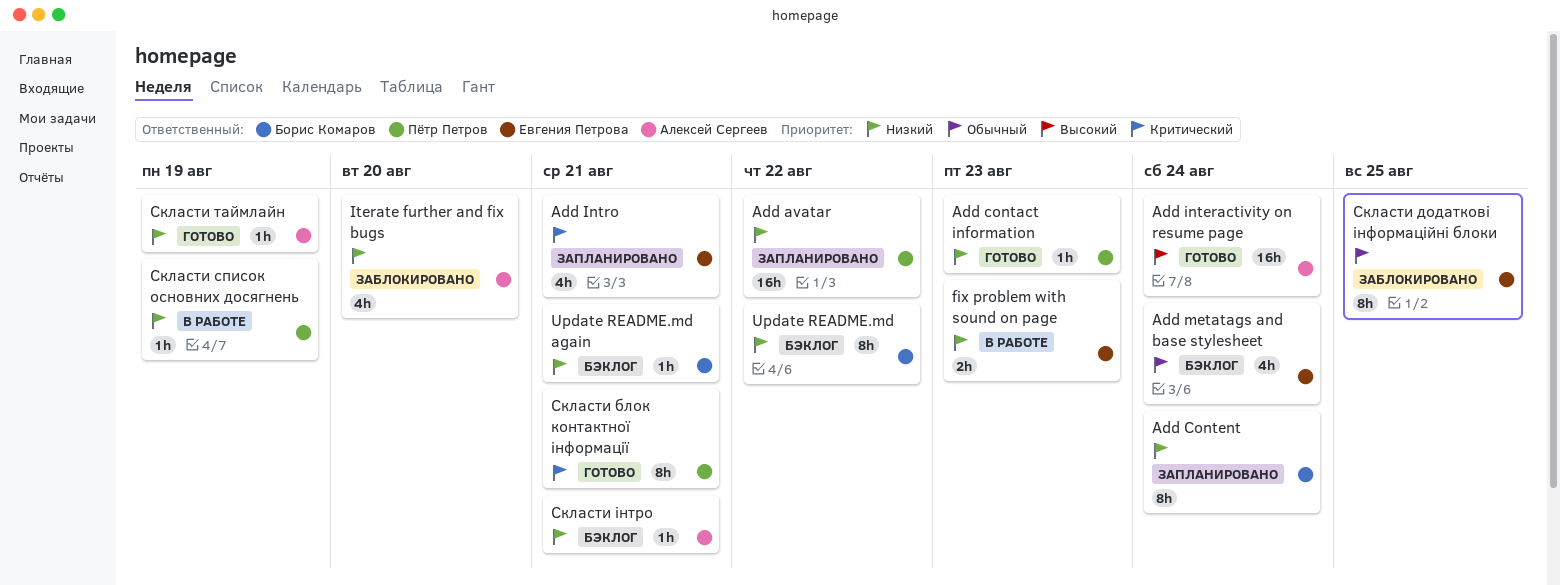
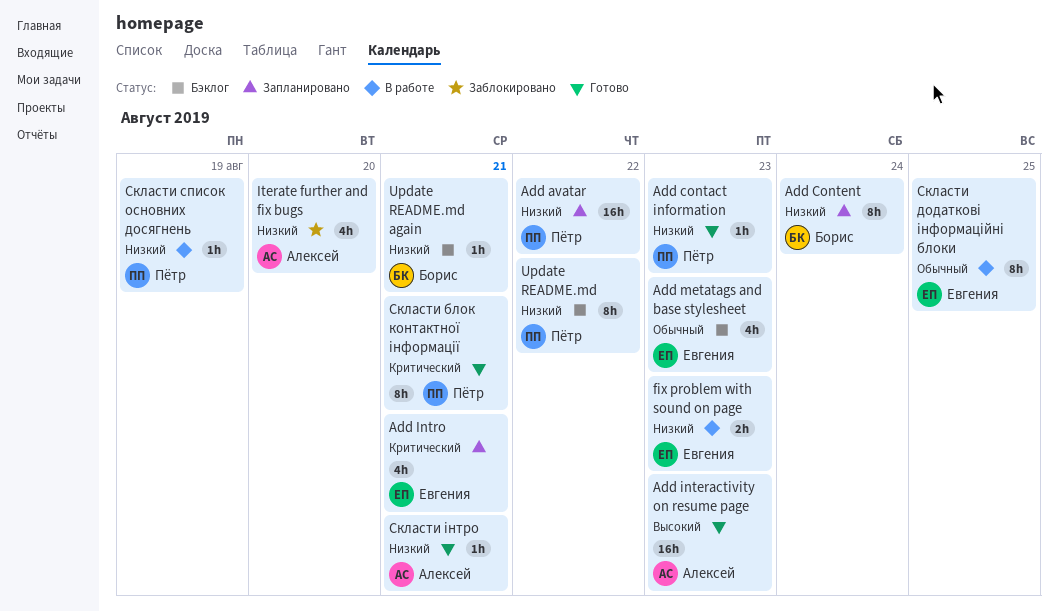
Add interactivity on resume page, due: Aug 24 -> Aug 23
Add metatags and base stylesheet, due: Aug 24 -> Aug 23
Update README.md, owner: Борис Комаров -> Пётр Петров
Скласти додаткові інформаційні блоки, status: Заблокировано -> В работе
Скласти таймлайн: present -> none
Скласти інтро, status: Бэклог -> Готово

